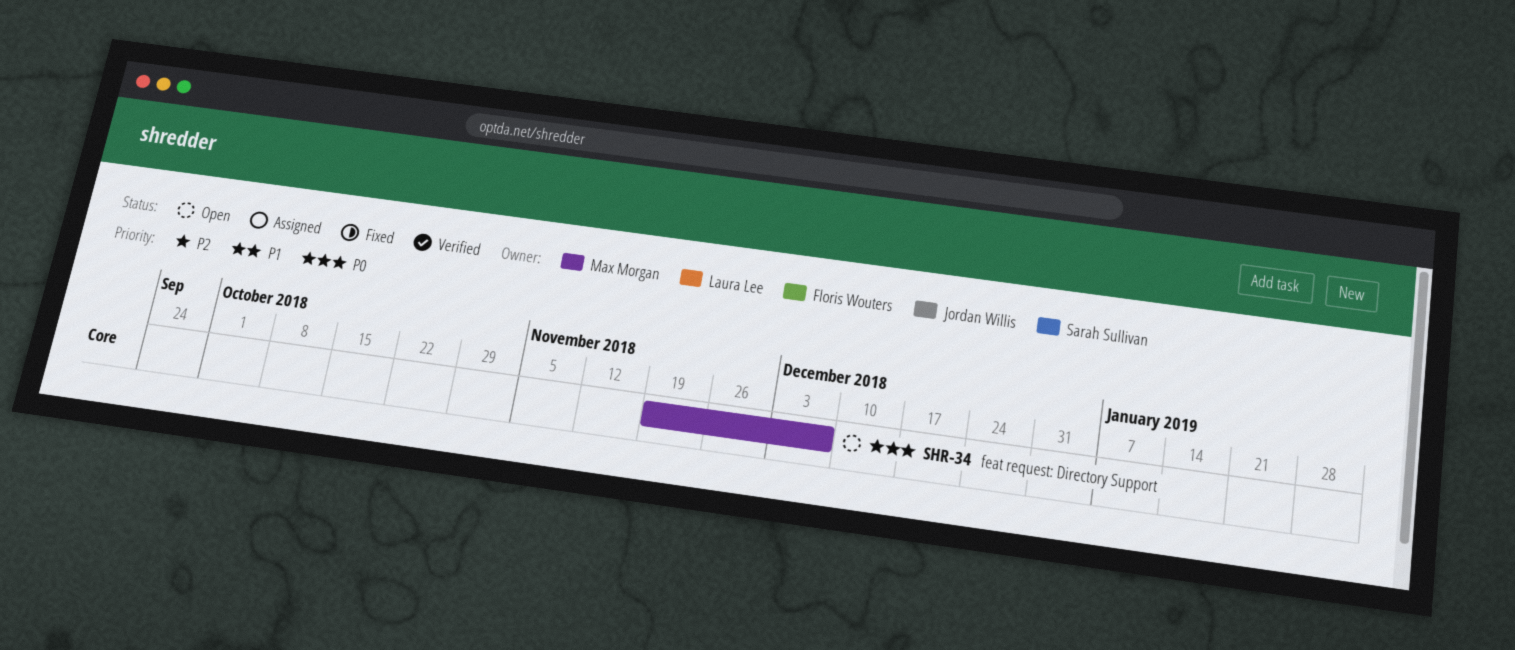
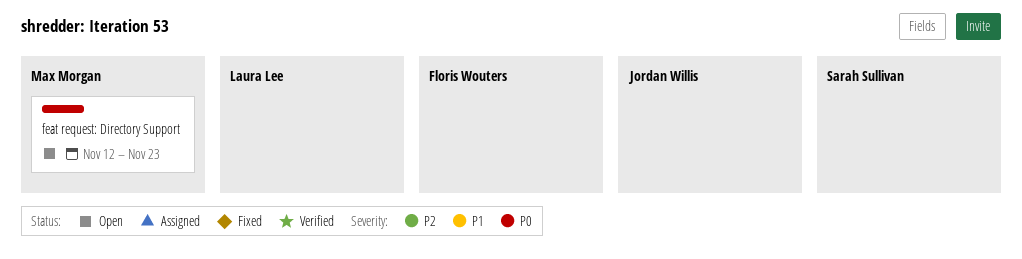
feat request: Directory Support, start: Nov 19 -> Nov 12
feat request: Directory Support, due: Dec 7 -> Nov 23

